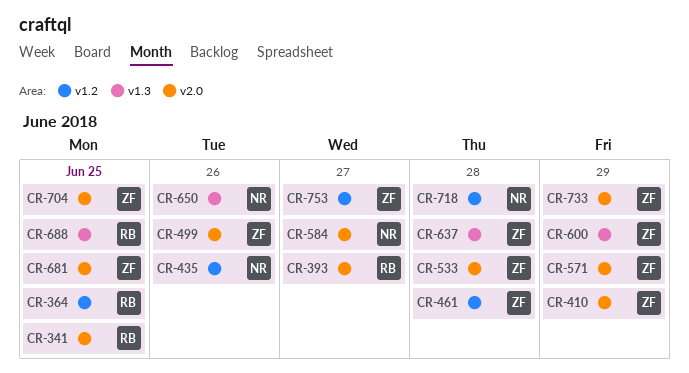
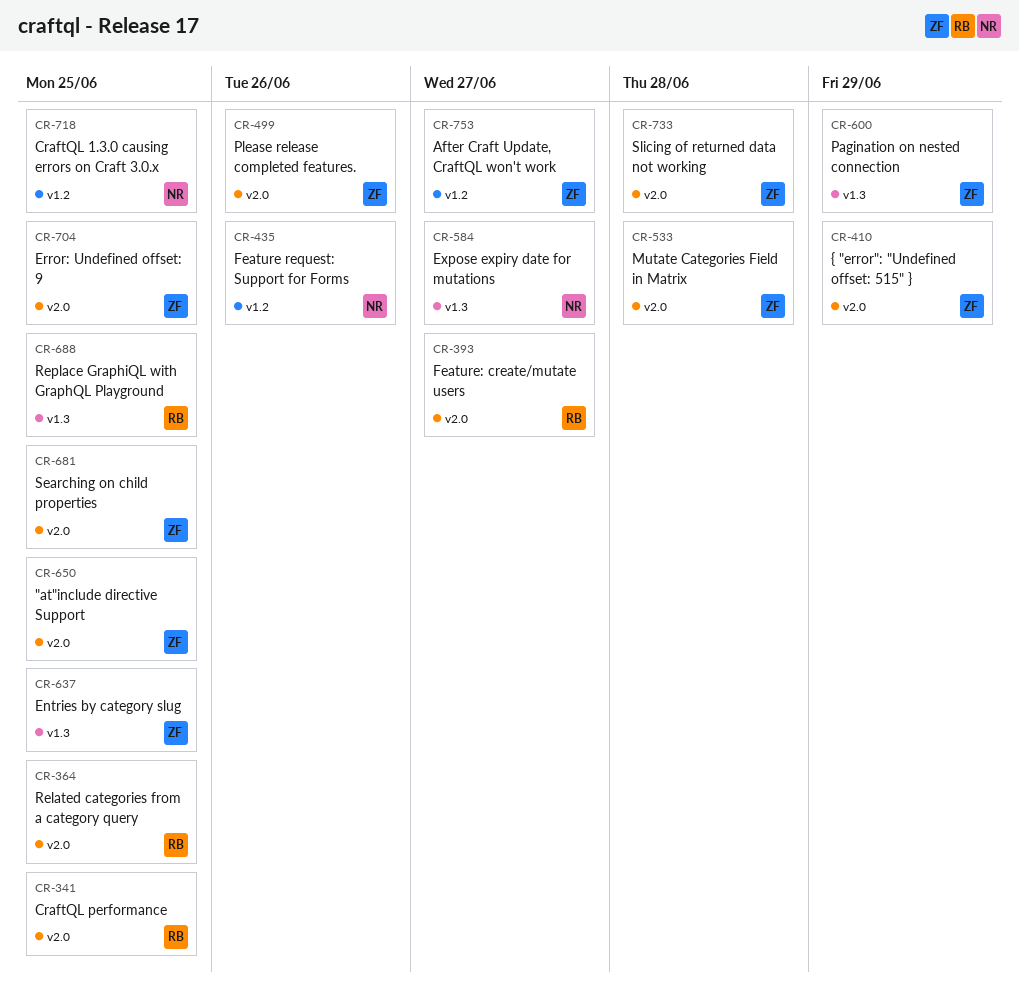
CR-364, label: v1.2 -> v2.0
CR-461: present -> none
CR-571: present -> none
CR-584, label: v2.0 -> v1.3
CR-637, due: Jun 28 -> Jun 25
CR-650, owner: NR -> ZF
CR-650, label: v1.3 -> v2.0
CR-650, due: Jun 26 -> Jun 25
CR-718, due: Jun 28 -> Jun 25
CR-733, due: Jun 29 -> Jun 28

